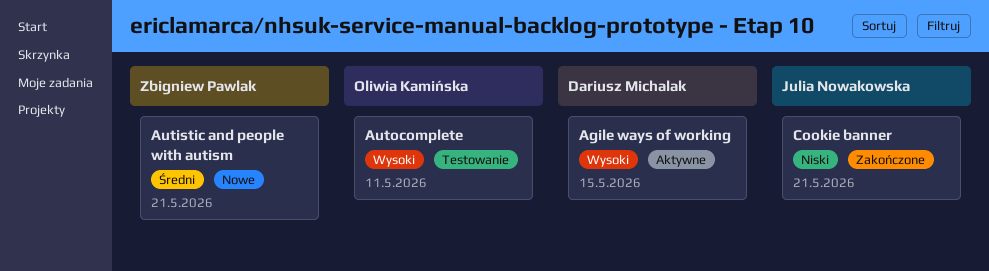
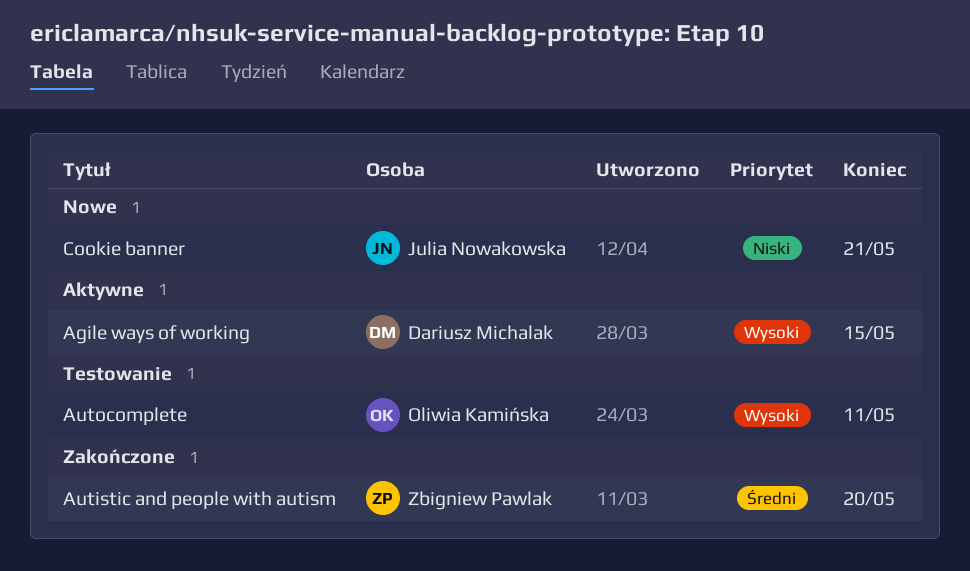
Autistic and people with autism, status: Nowe -> Zakończone
Autistic and people with autism, due: May 21 -> May 20
Cookie banner, status: Zakończone -> Nowe

